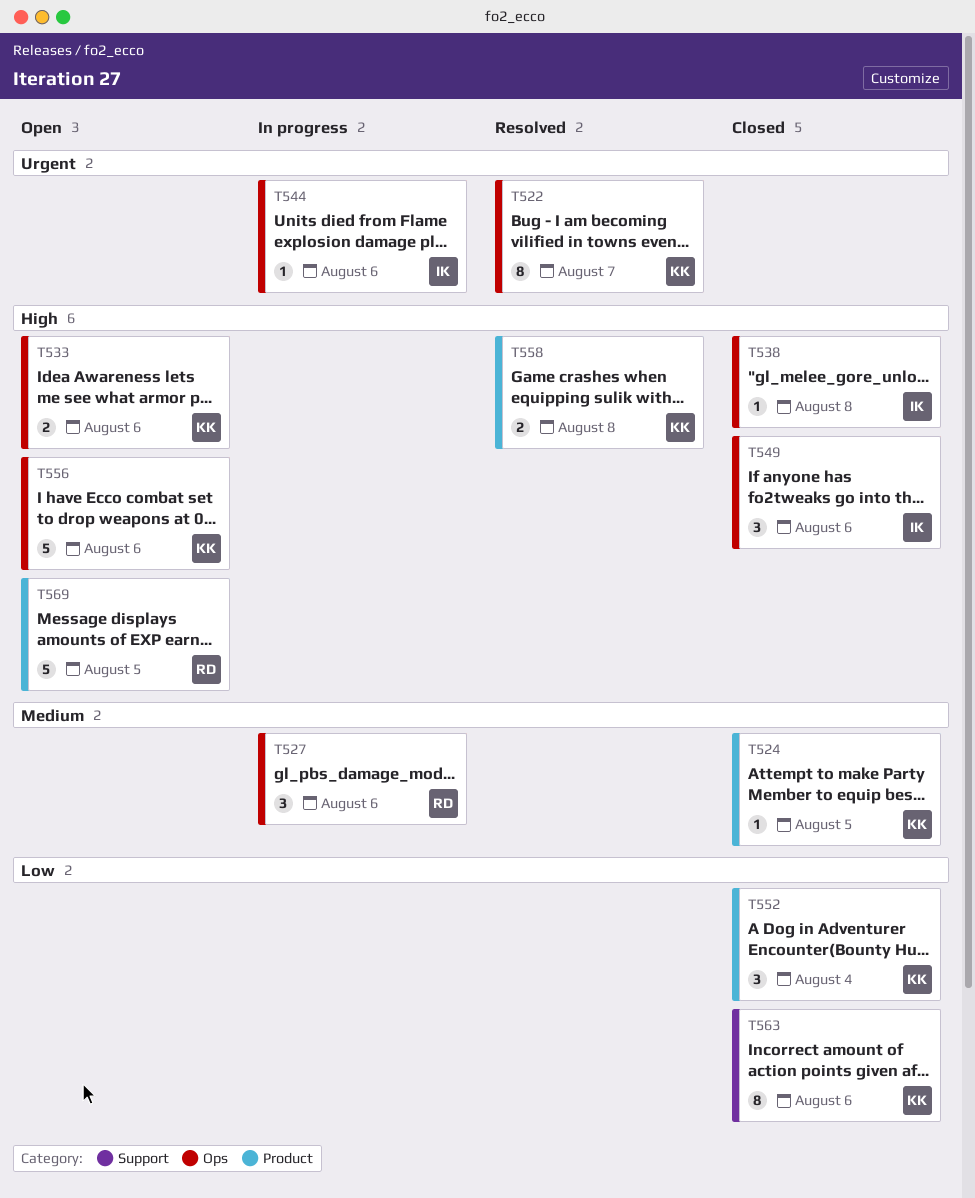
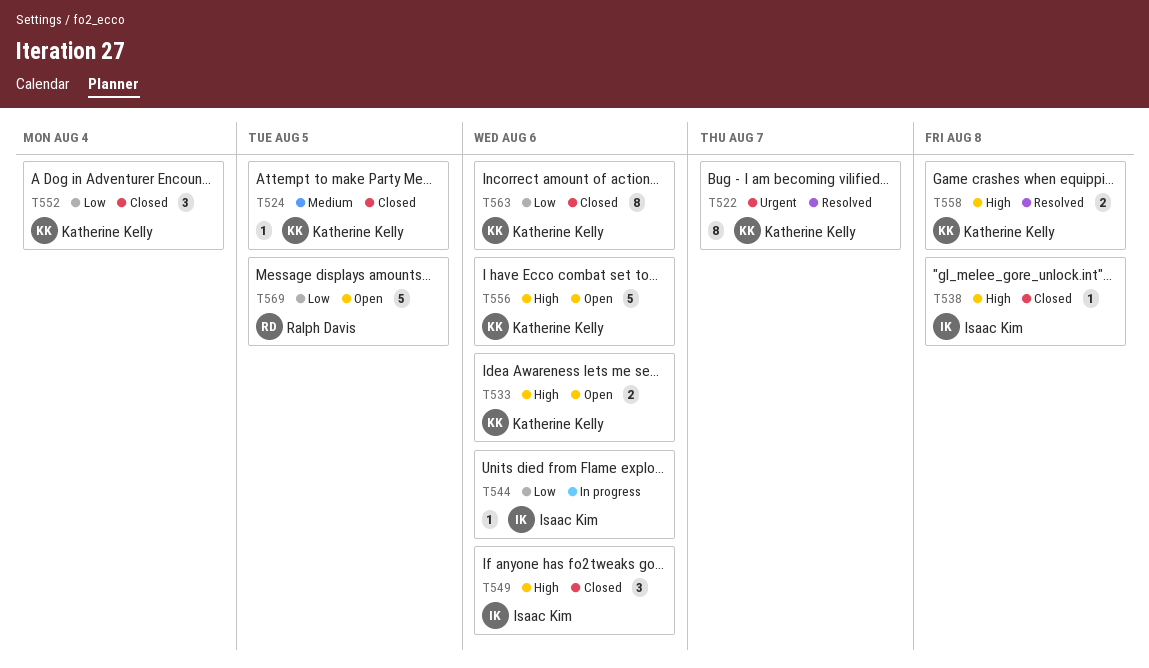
T527: present -> none
T544, priority: Urgent -> Low
T569, priority: High -> Low

